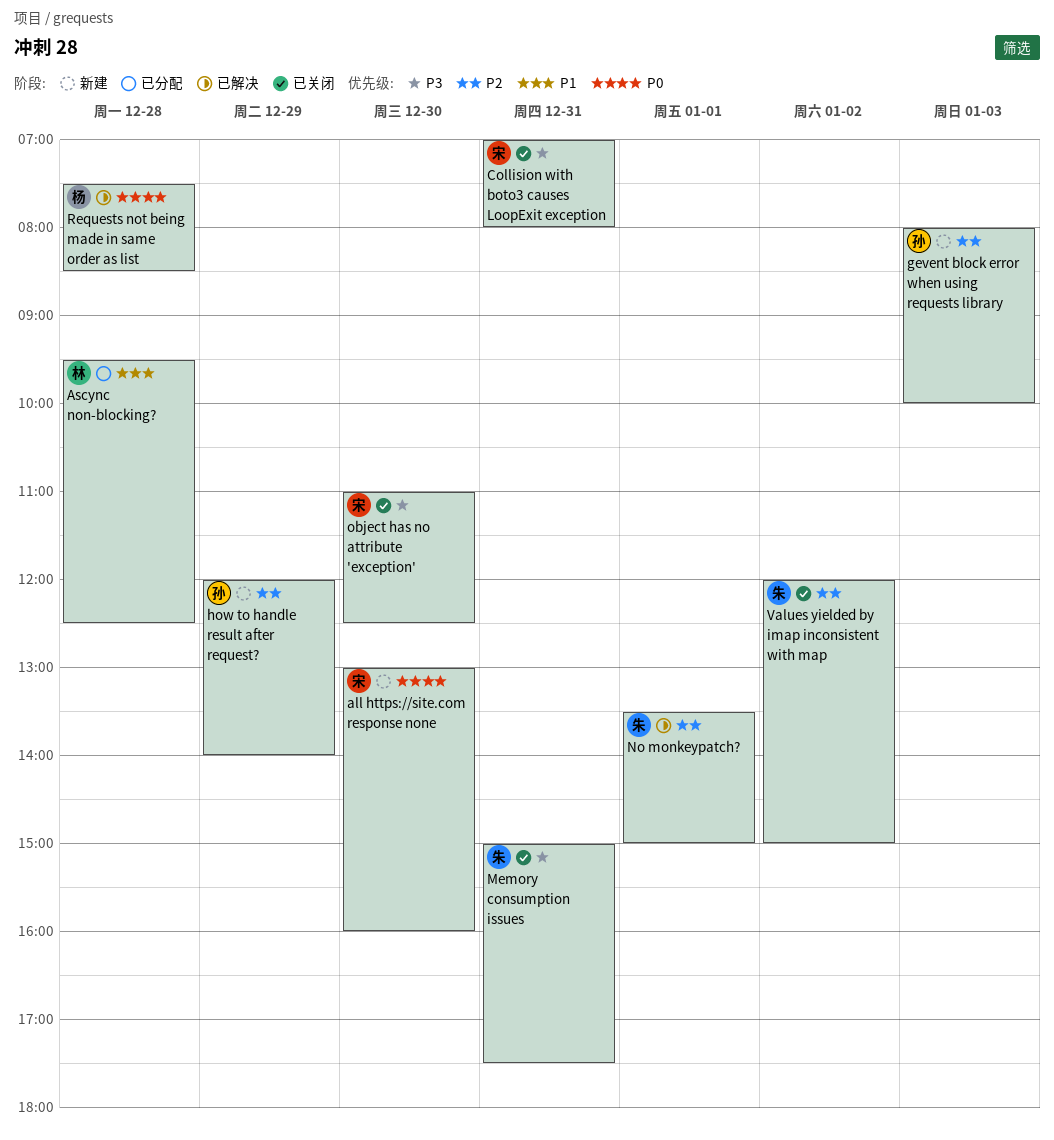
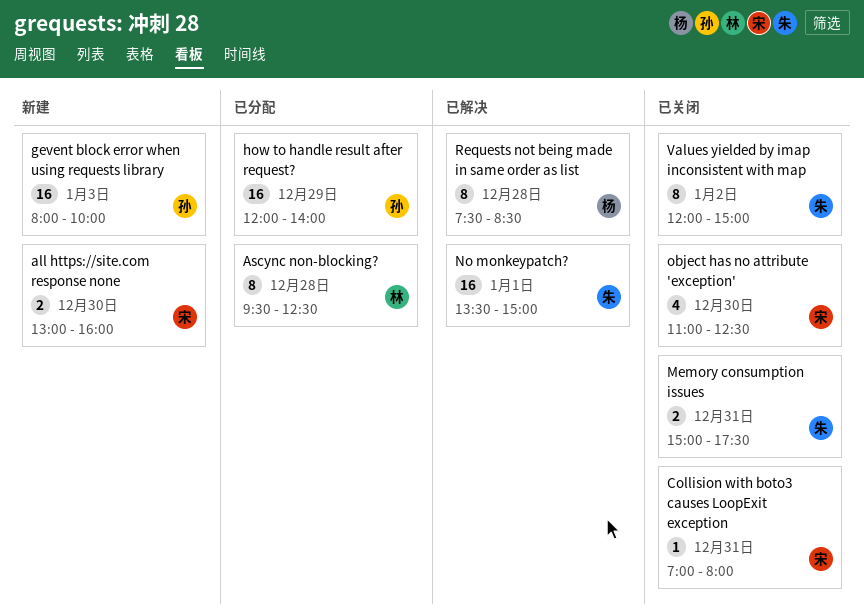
how to handle result after request?, status: 新建 -> 已分配

